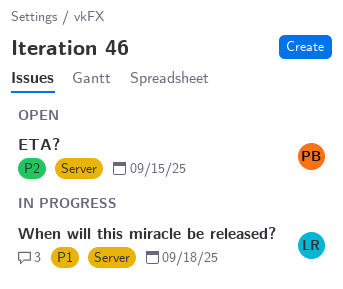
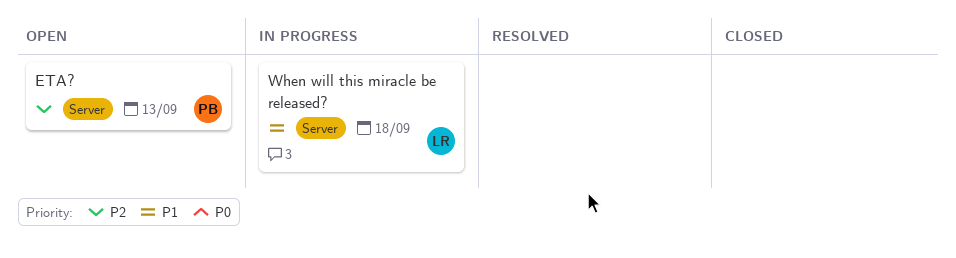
ETA?, due: Sep 15 -> Sep 13

